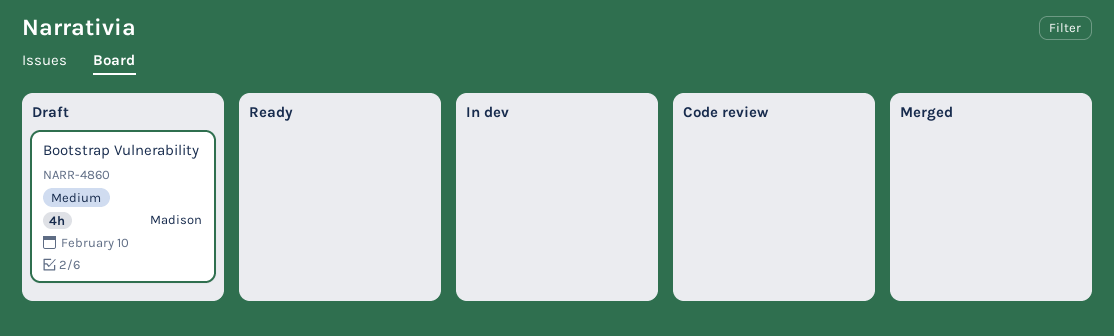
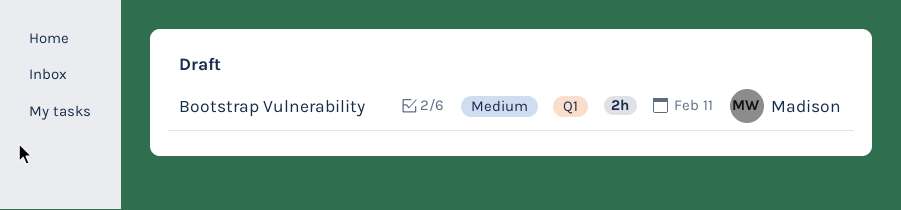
Bootstrap Vulnerability, estimate: 4h -> 2h
Bootstrap Vulnerability, due: Feb 10 -> Feb 11

